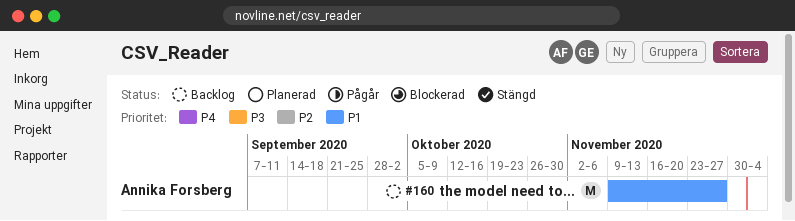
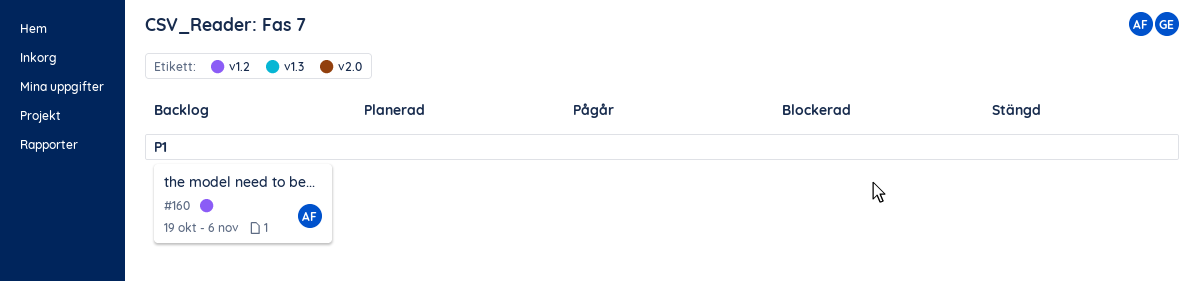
#160, start: Nov 9 -> Oct 19
#160, due: Nov 27 -> Nov 6

